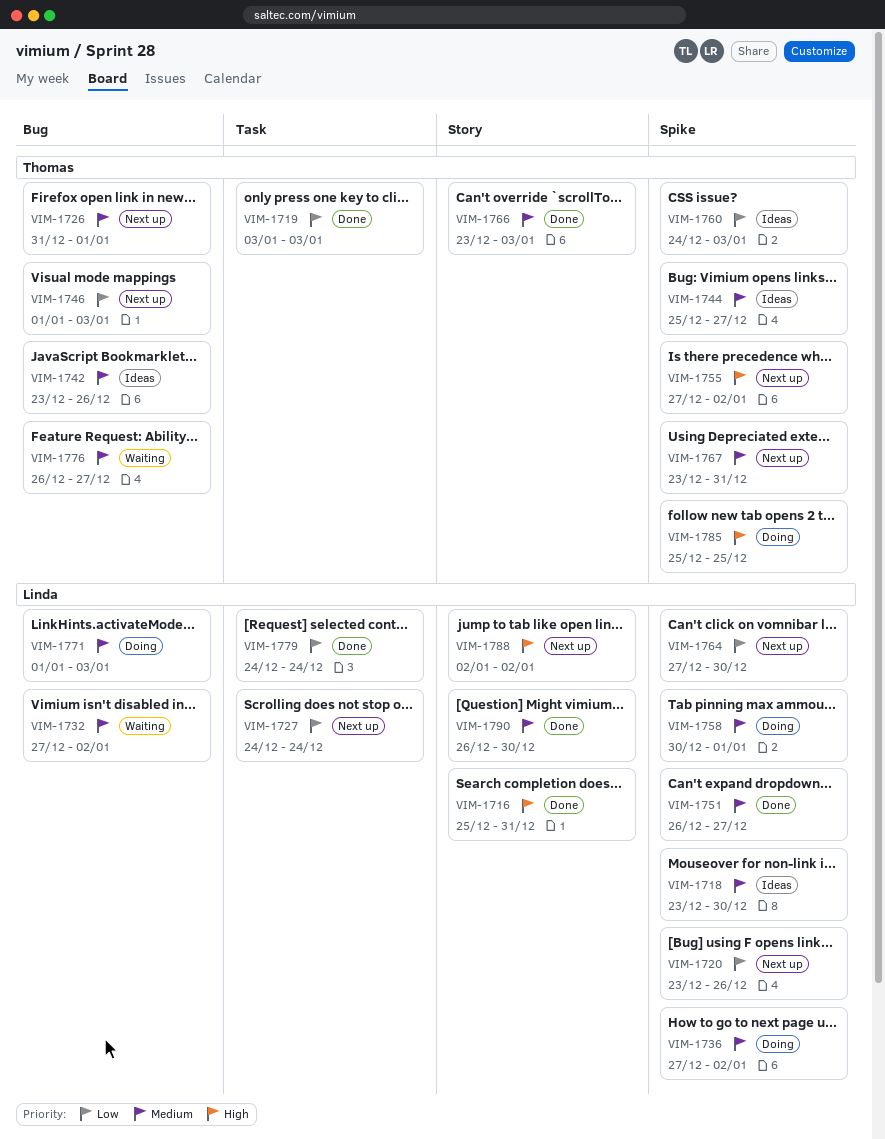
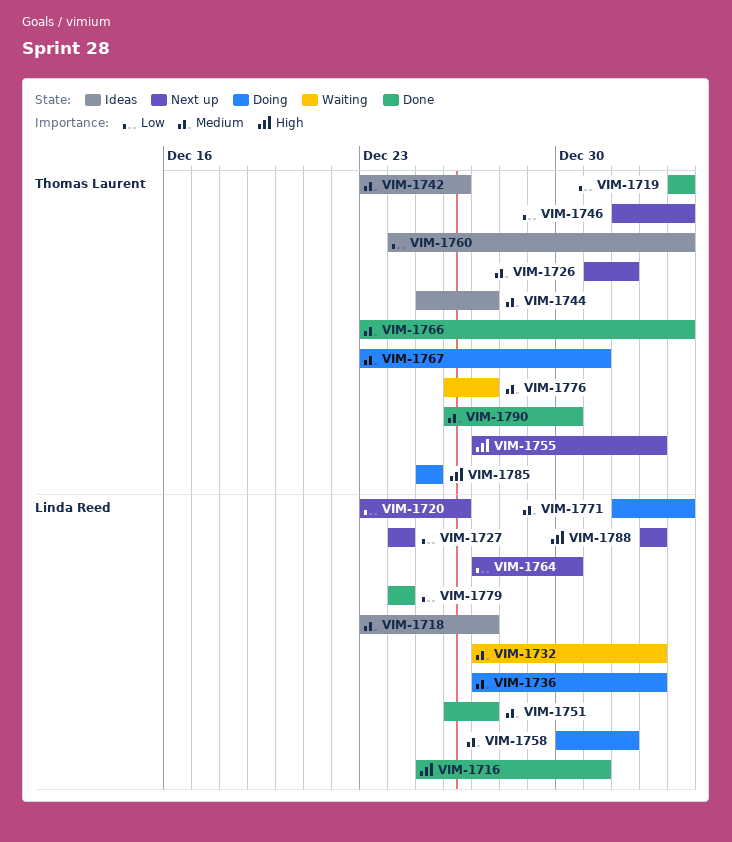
VIM-1718, due: Dec 30 -> Dec 27
VIM-1767, status: Next up -> Doing
VIM-1790, owner: Linda Reed -> Thomas Laurent

